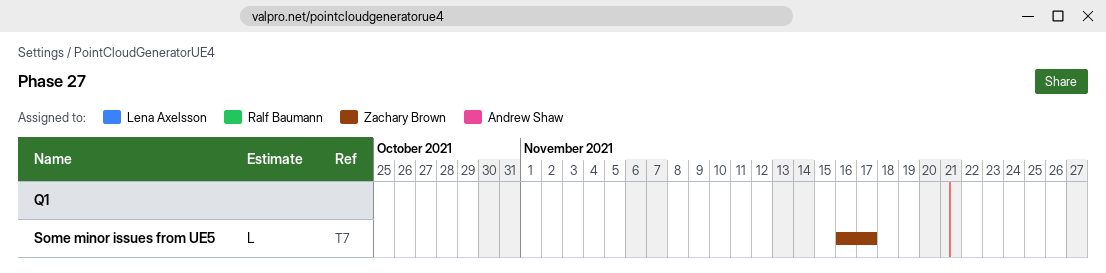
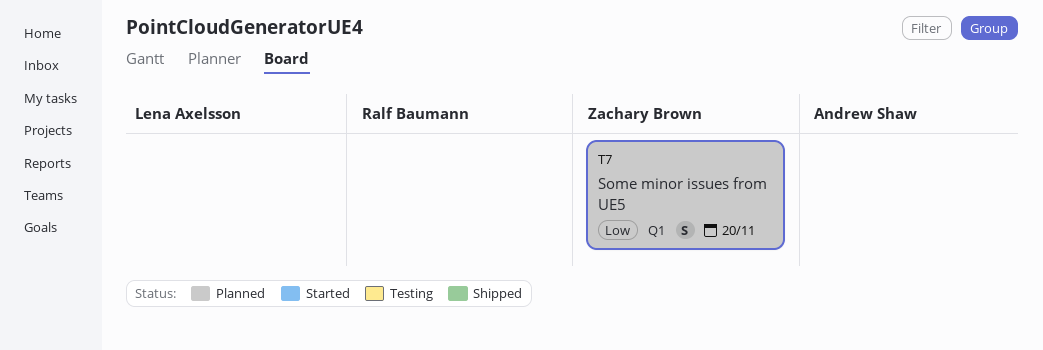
T7, estimate: L -> S
T7, due: Nov 17 -> Nov 20

